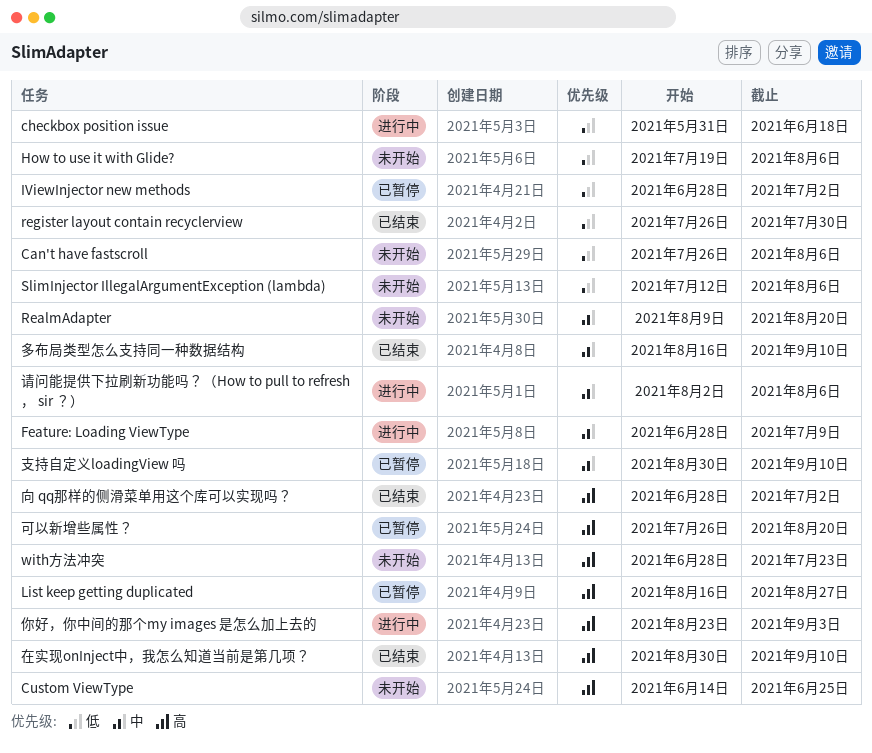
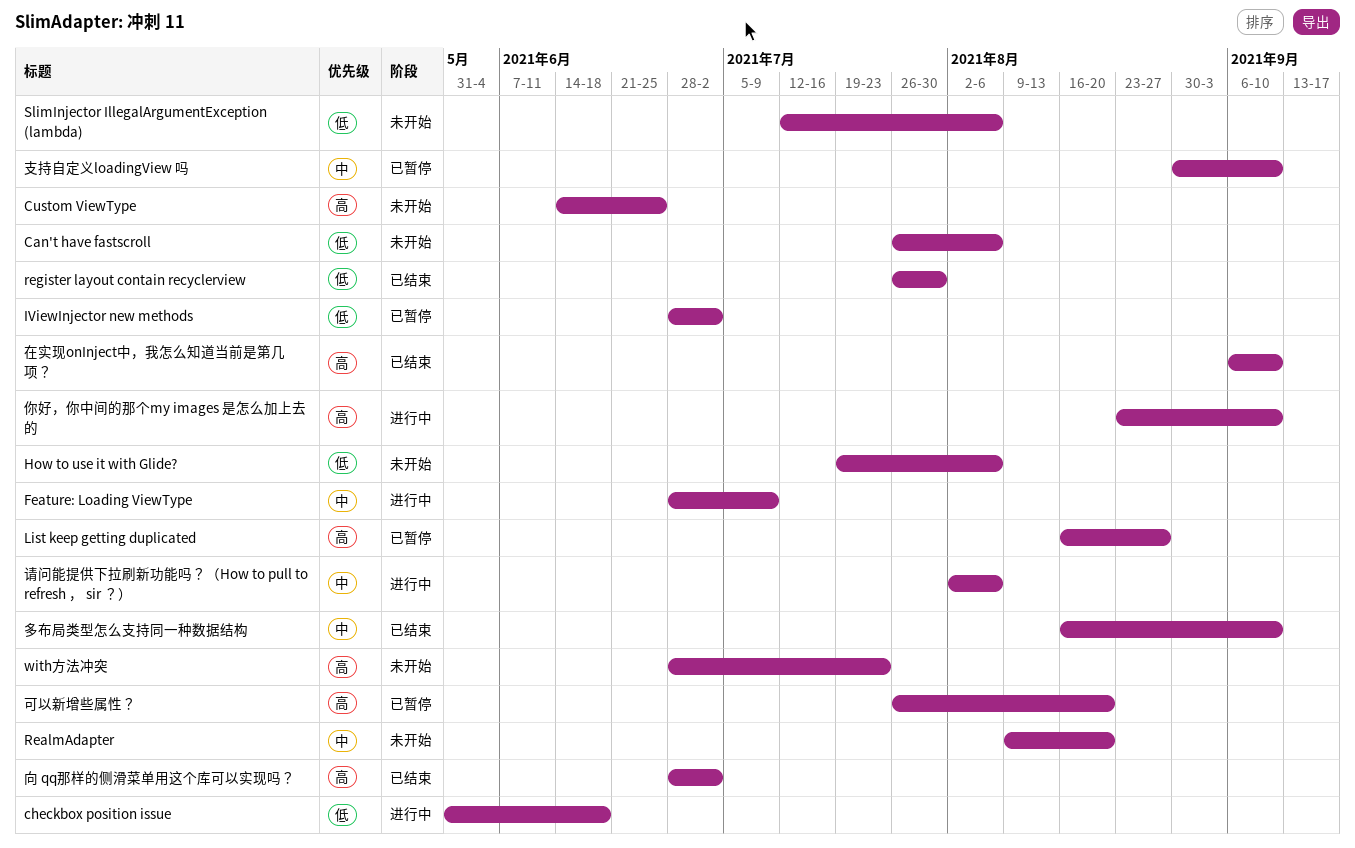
你好，你中间的那个my images 是怎么加上去的, due: Sep 3 -> Sep 10
在实现onInject中，我怎么知道当前是第几项？, start: Aug 30 -> Sep 6

